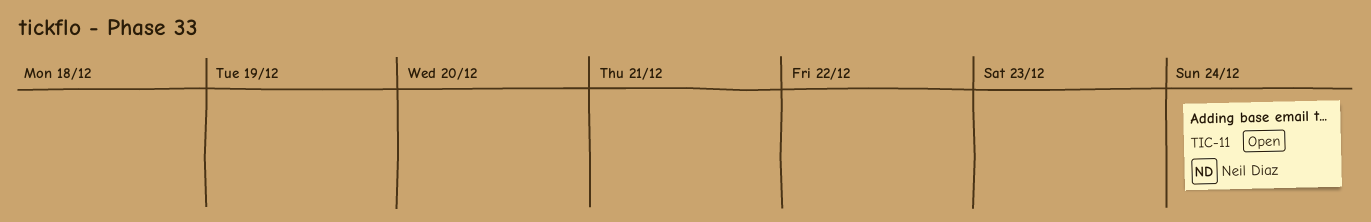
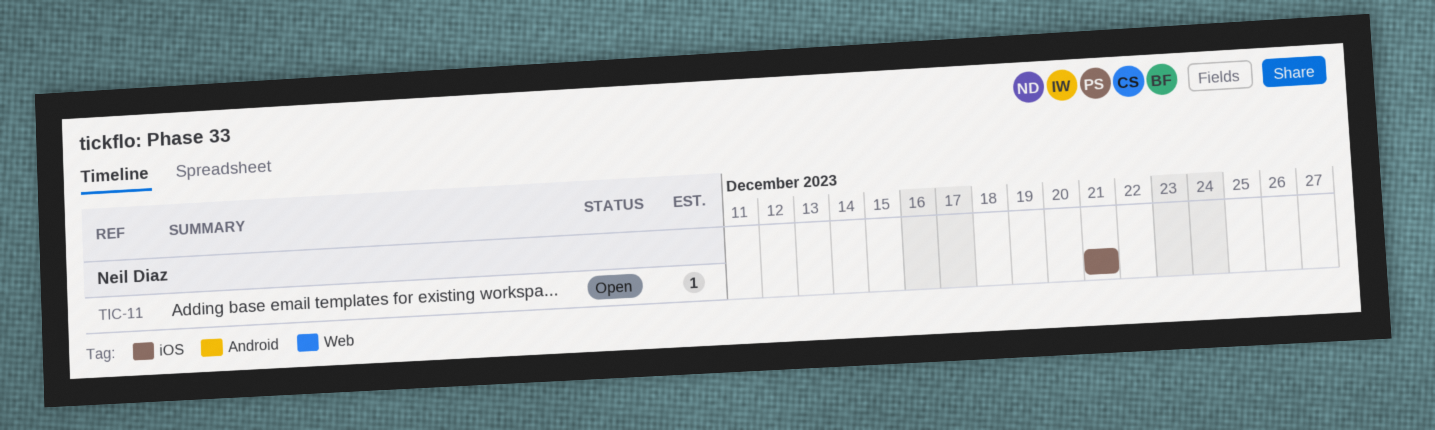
TIC-11, due: Dec 24 -> Dec 21

